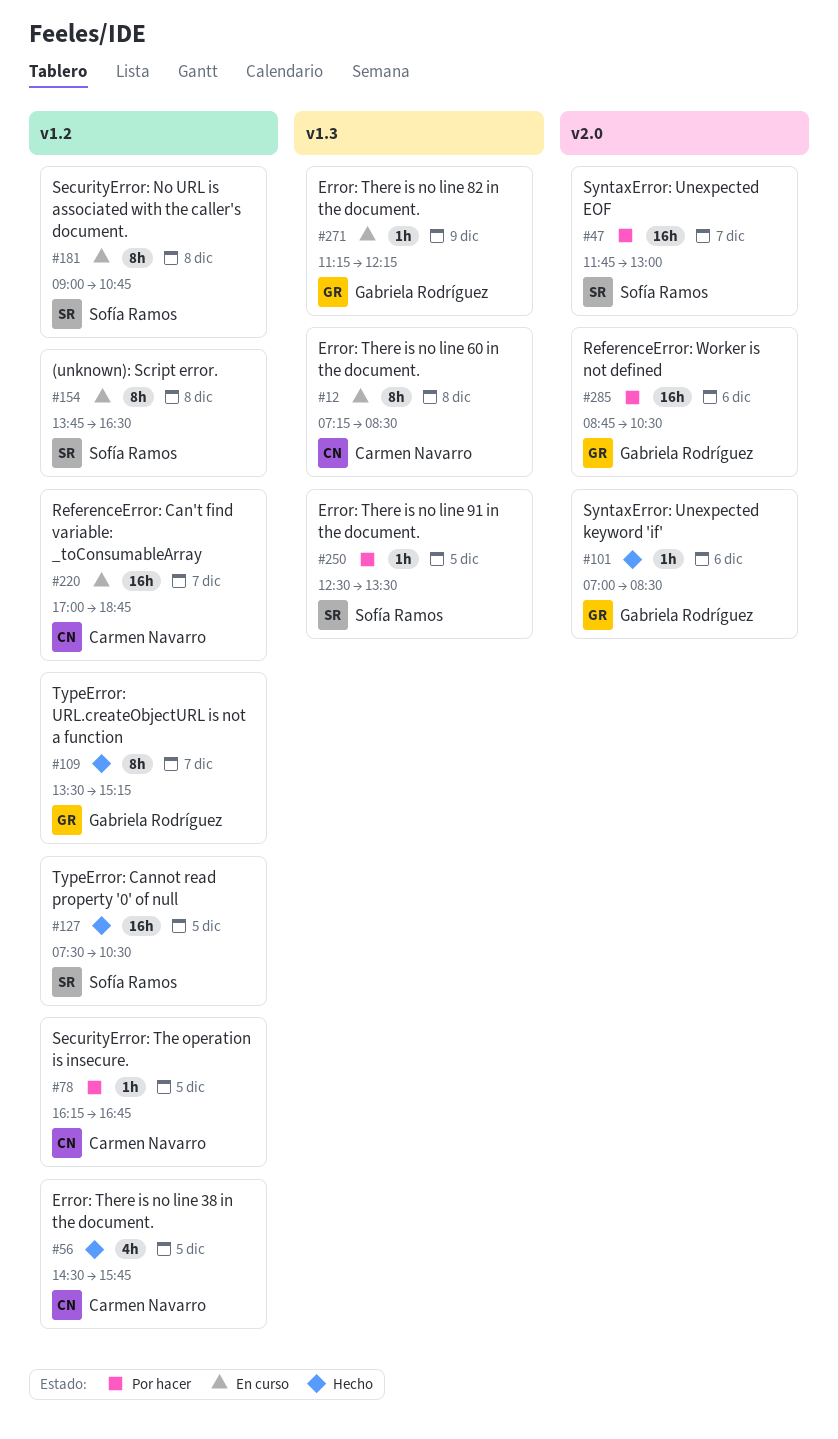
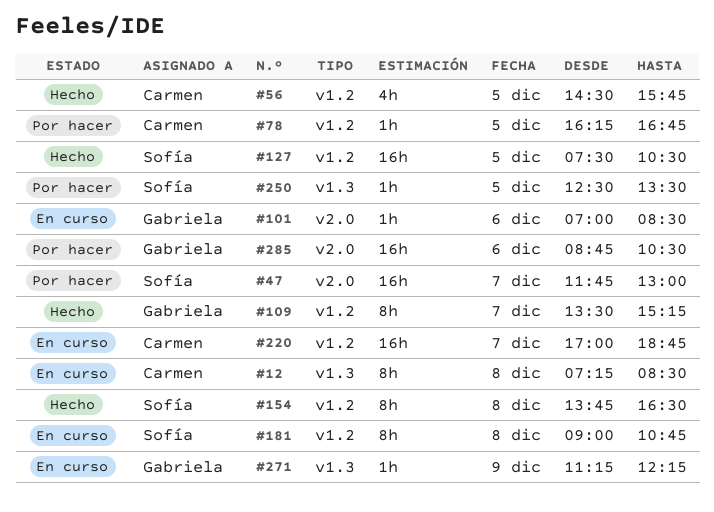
#101, status: Hecho -> En curso
#154, status: En curso -> Hecho

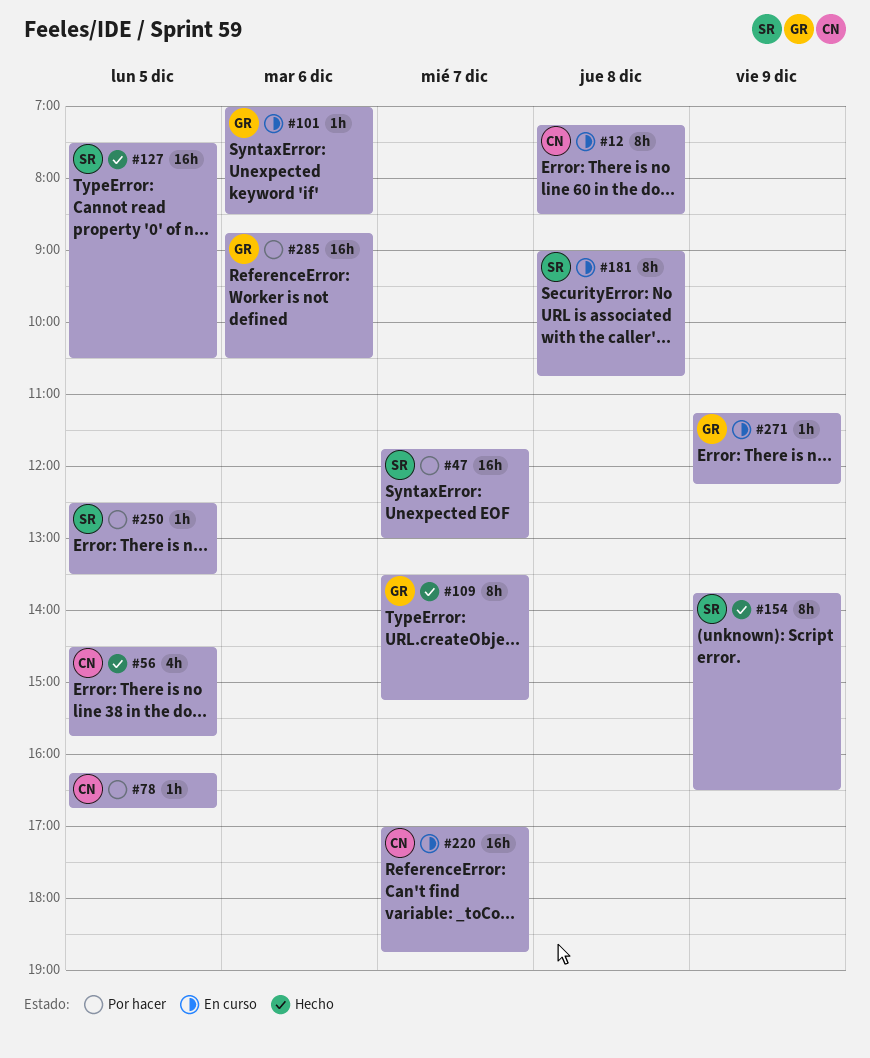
#154, day: Dec 8 -> Dec 9

